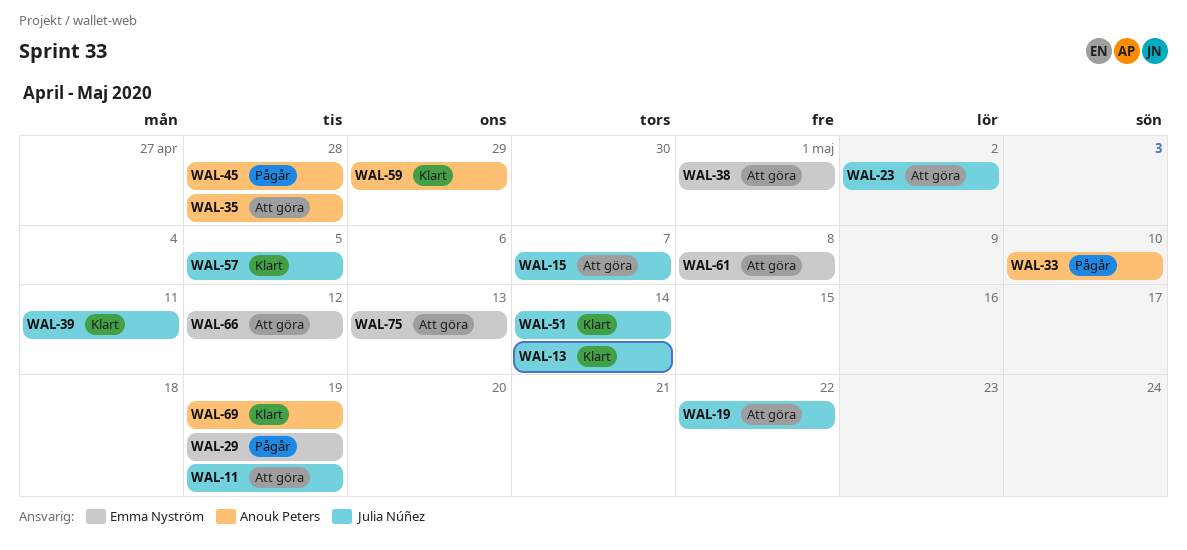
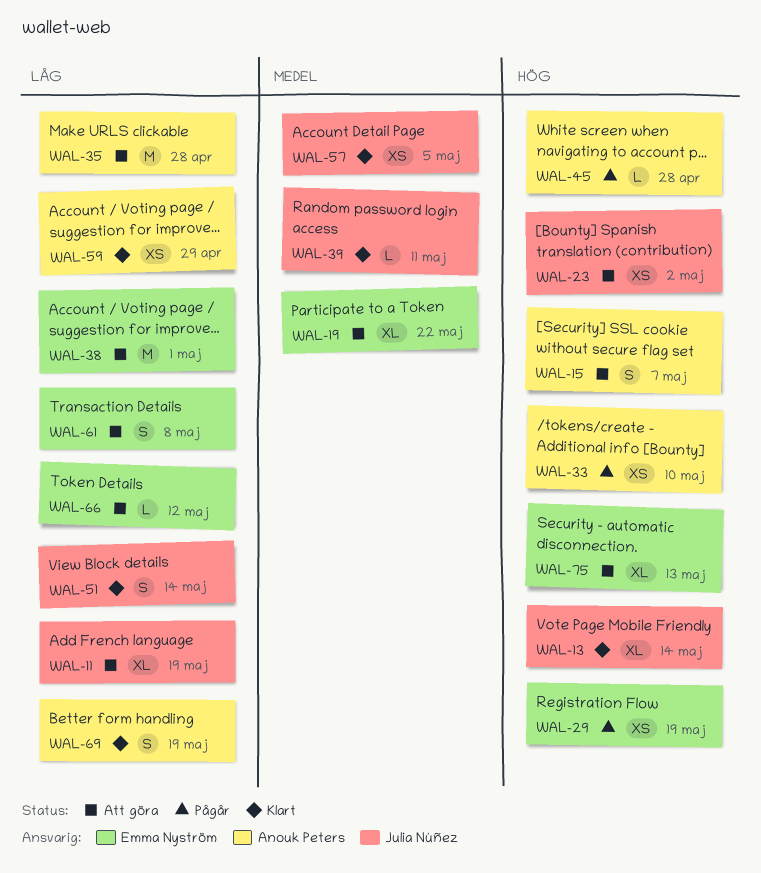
WAL-15, owner: Julia Núñez -> Anouk Peters
WAL-19, owner: Julia Núñez -> Emma Nyström

